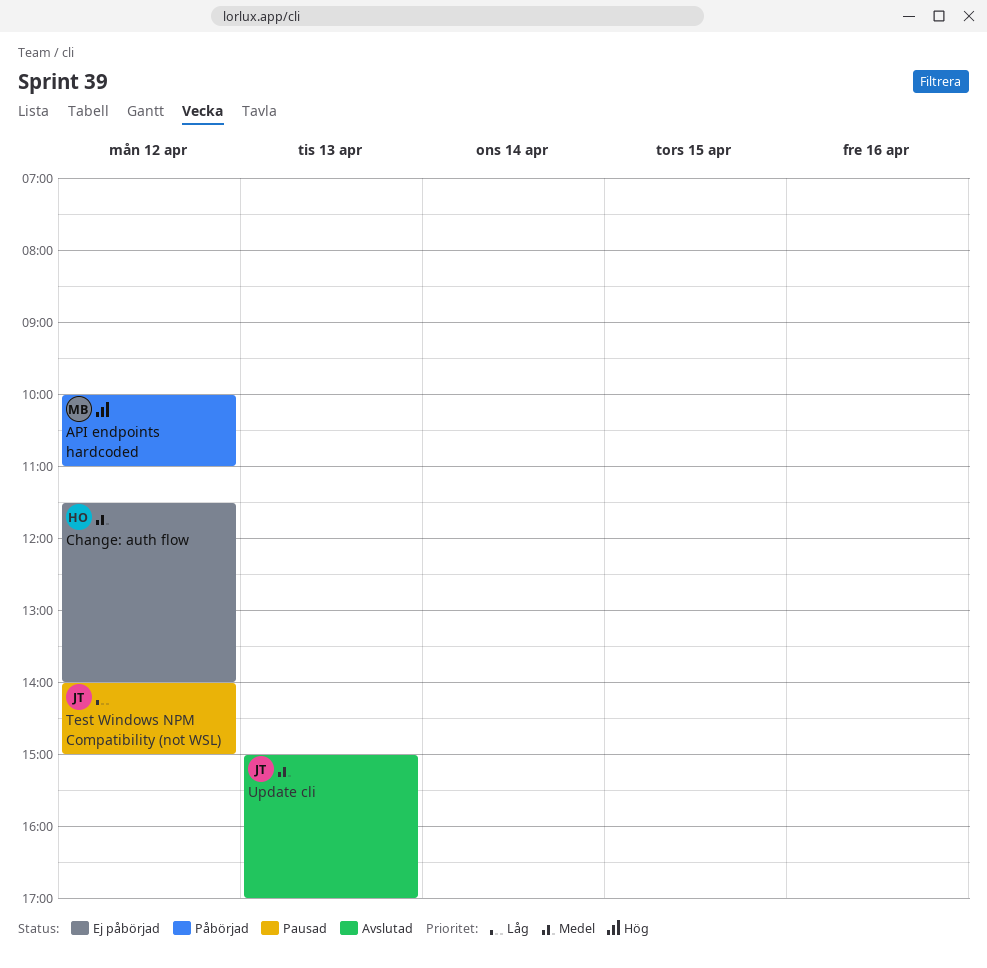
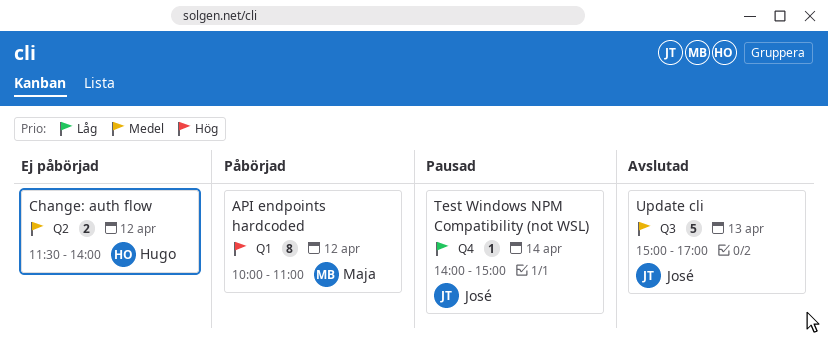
Test Windows NPM Compatibility (not WSL), day: Apr 12 -> Apr 14

